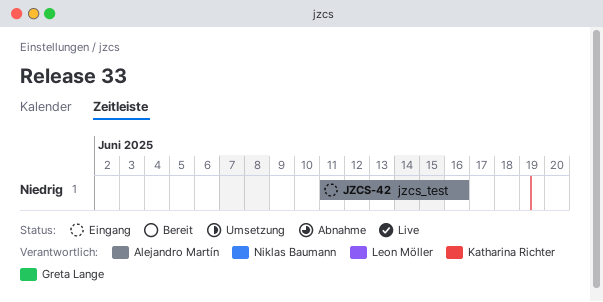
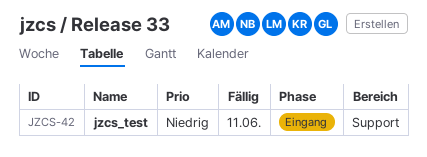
JZCS-42, due: Jun 16 -> Jun 11

